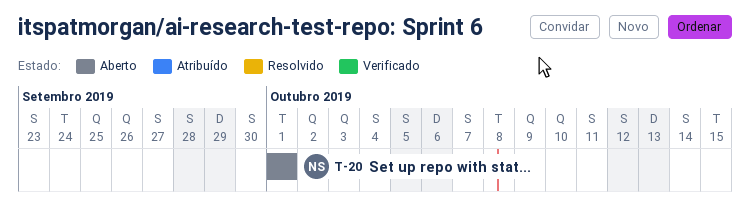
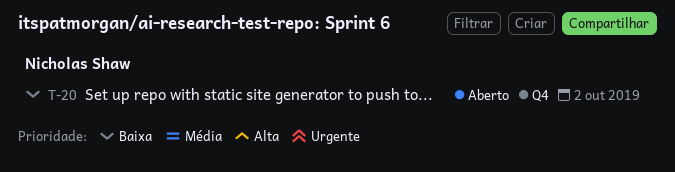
T-20, due: Oct 1 -> Oct 2

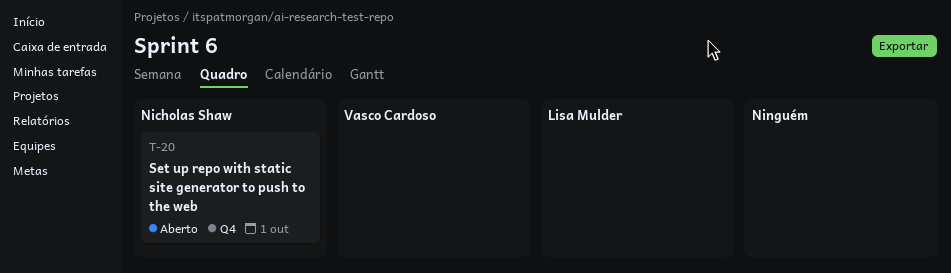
T-20, due: Oct 2 -> Oct 1

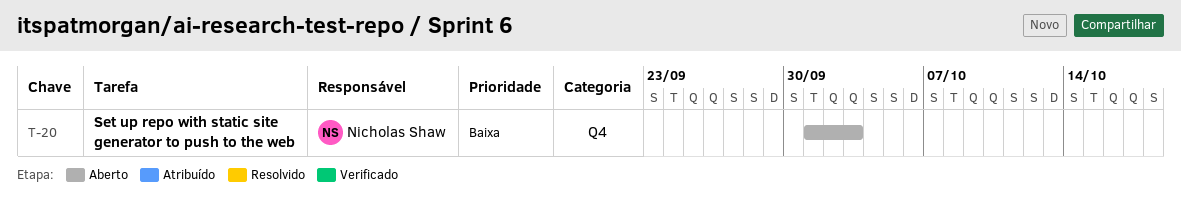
T-20, due: Oct 1 -> Oct 3

